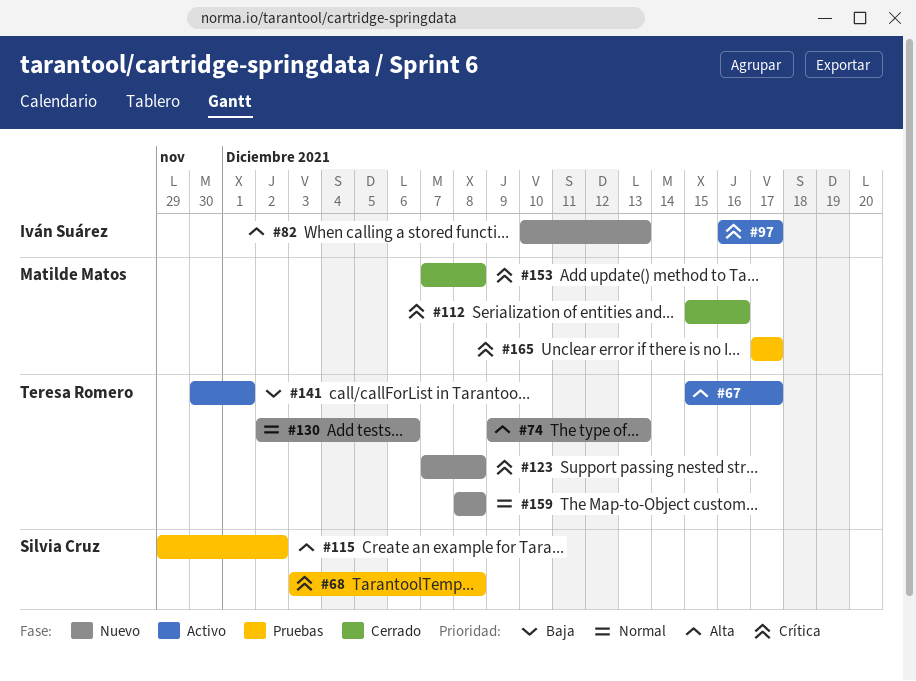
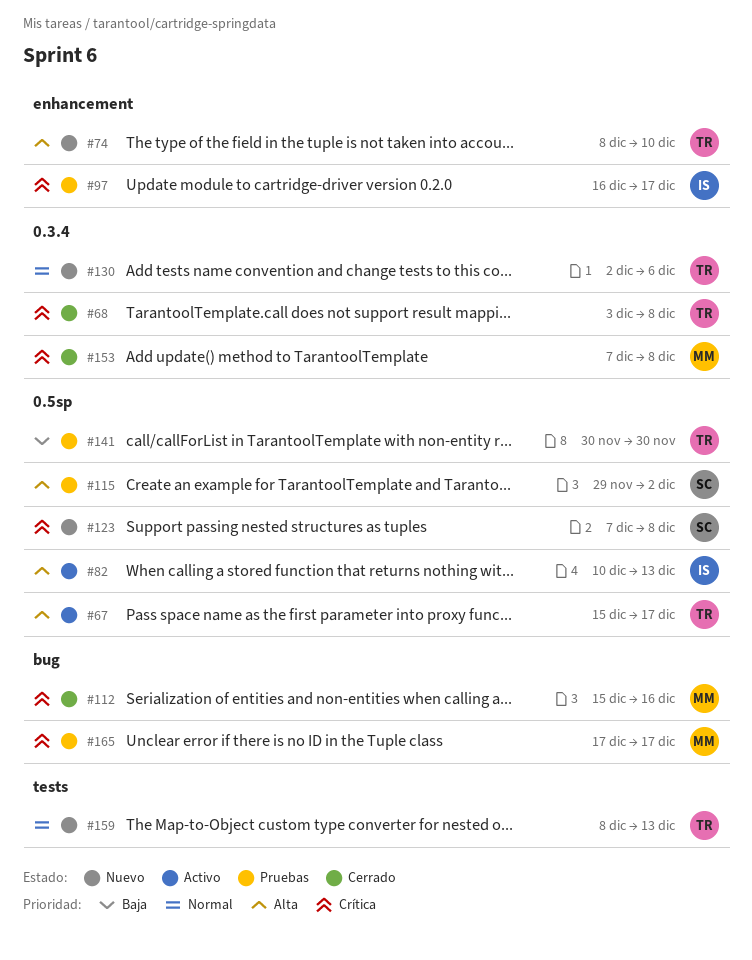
#68, status: Pruebas -> Cerrado
#68, owner: Silvia Cruz -> Teresa Romero
#74, start: Dec 9 -> Dec 8
#74, due: Dec 13 -> Dec 10
#82, status: Nuevo -> Activo
#97, status: Activo -> Pruebas
#123, owner: Teresa Romero -> Silvia Cruz
#141, status: Activo -> Pruebas
#141, due: Dec 1 -> Nov 30
#159, due: Dec 8 -> Dec 13

